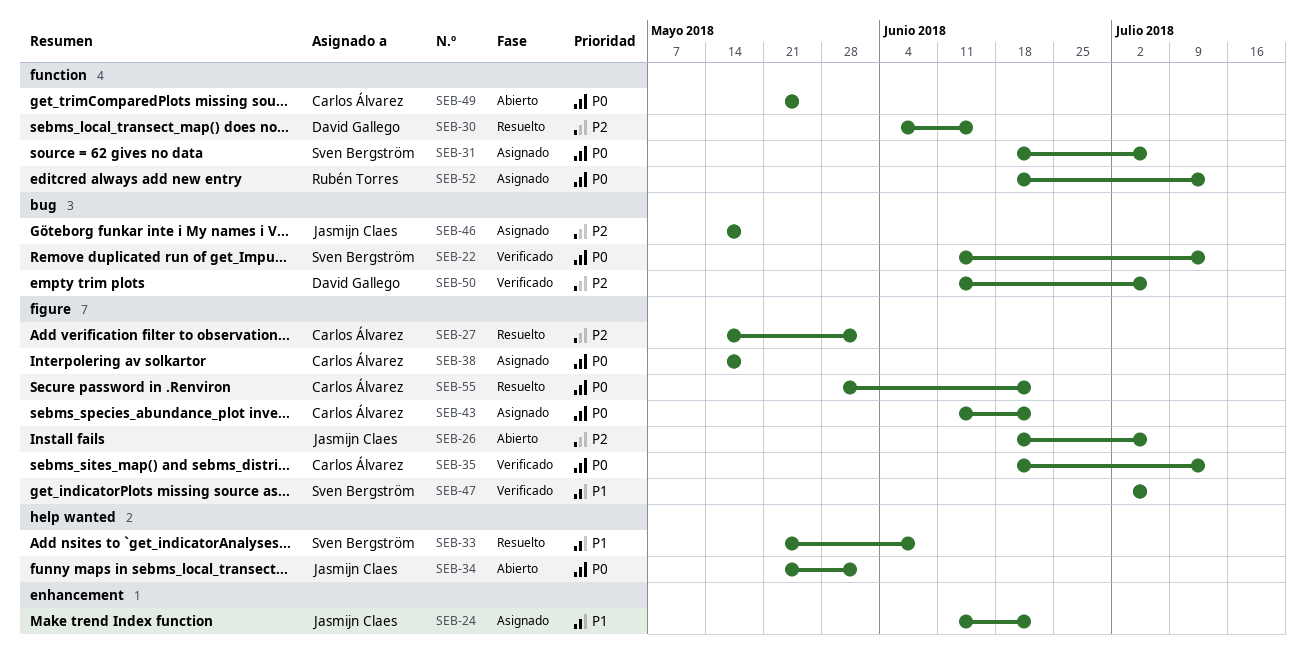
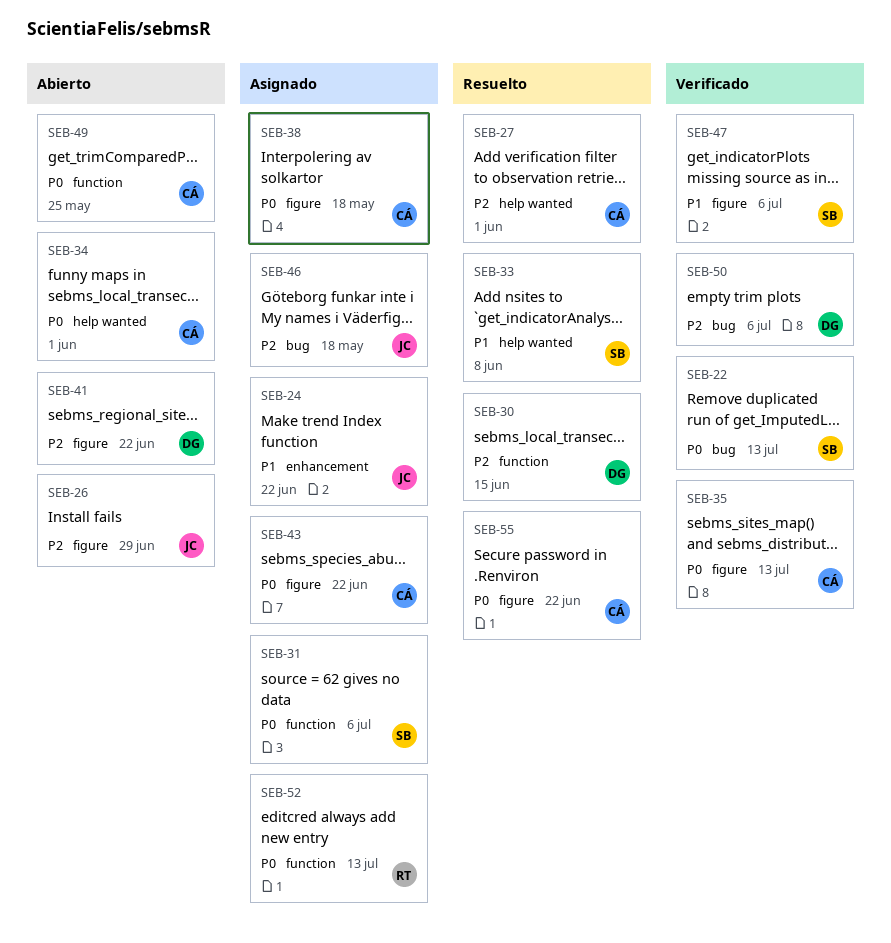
SEB-26, due: Jul 6 -> Jun 29
SEB-27, label: figure -> help wanted
SEB-34, owner: Jasmijn Claes -> Carlos Álvarez
SEB-41: none -> present

